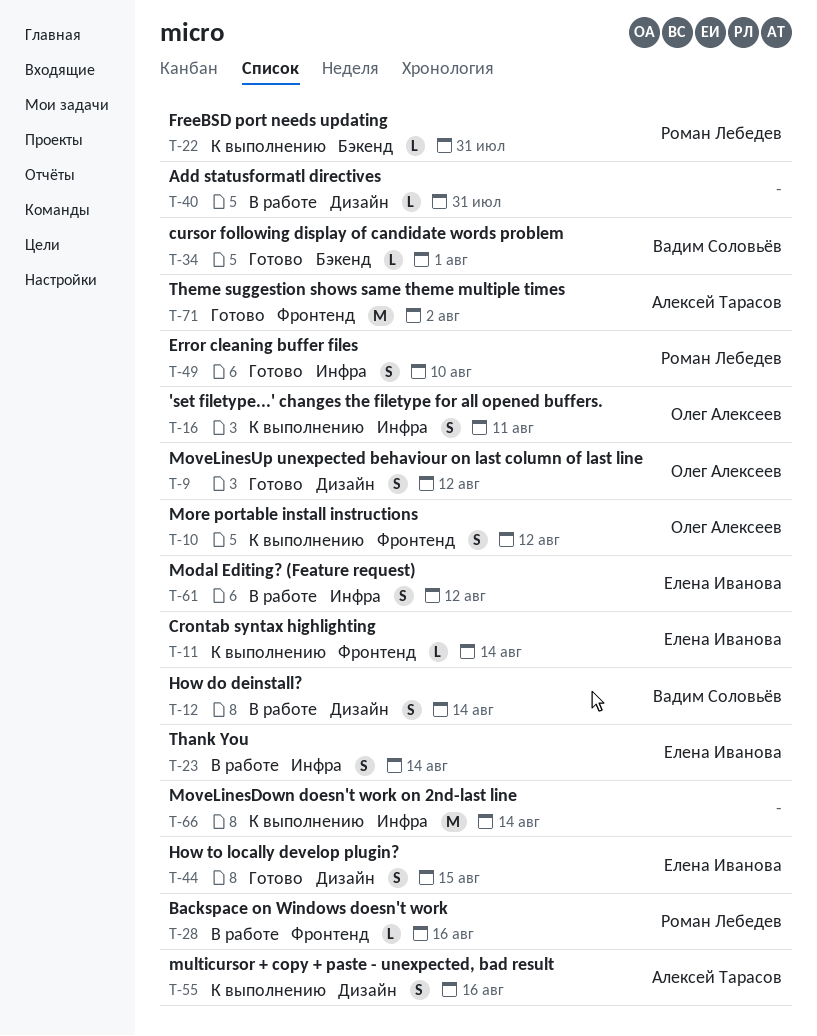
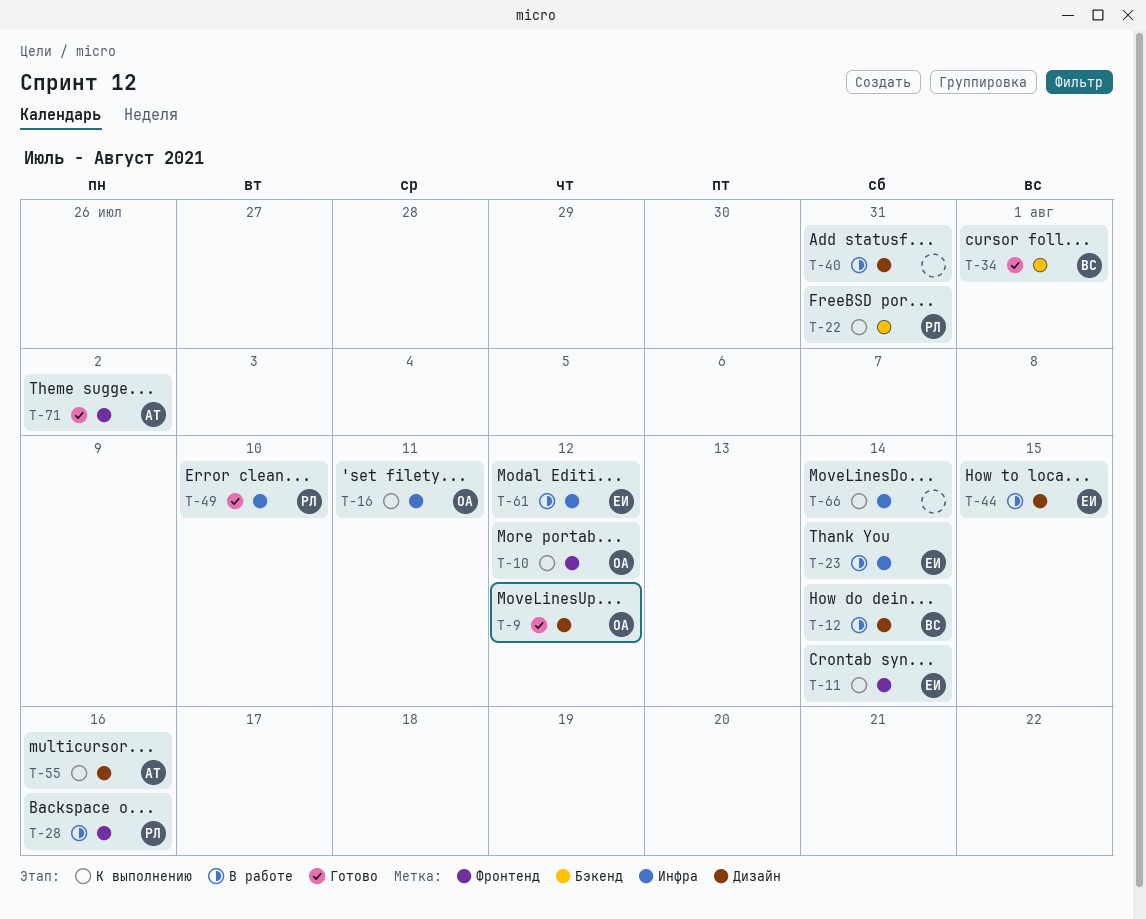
T-44, status: Готово -> В работе

